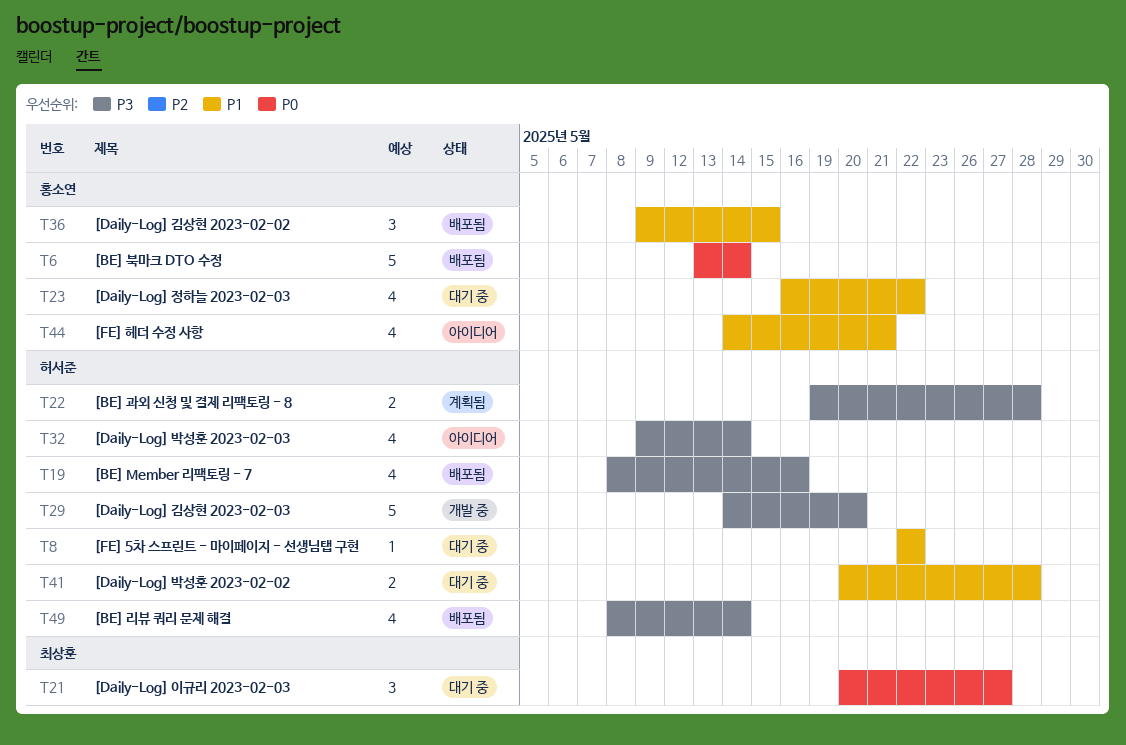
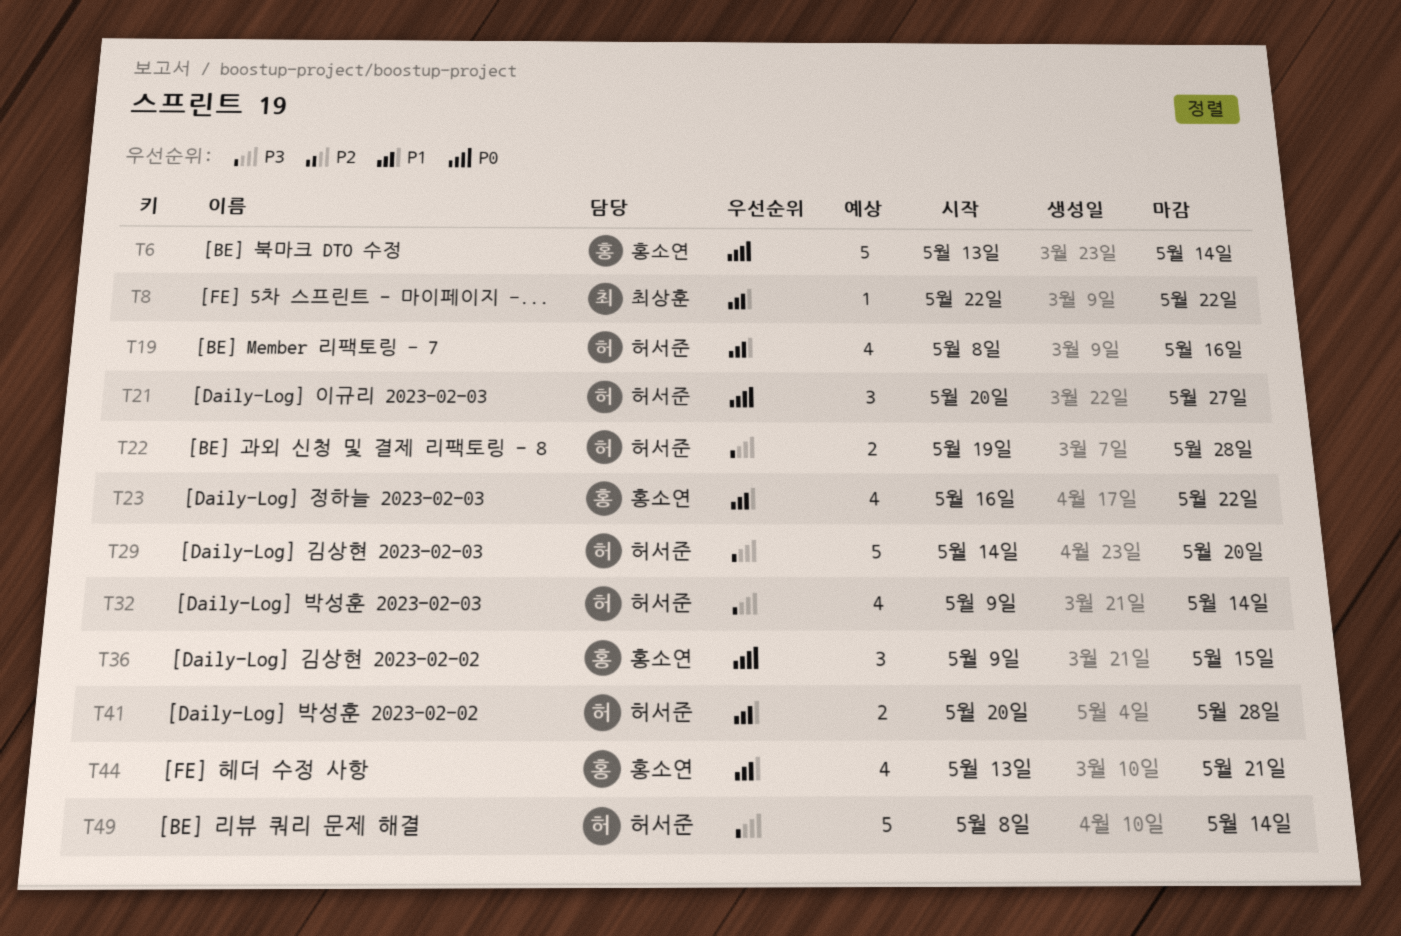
T8, owner: 허서준 -> 최상훈
T19, priority: P3 -> P1
T21, owner: 최상훈 -> 허서준
T36, priority: P1 -> P0
T44, start: May 14 -> May 13
T49, estimate: 4 -> 5

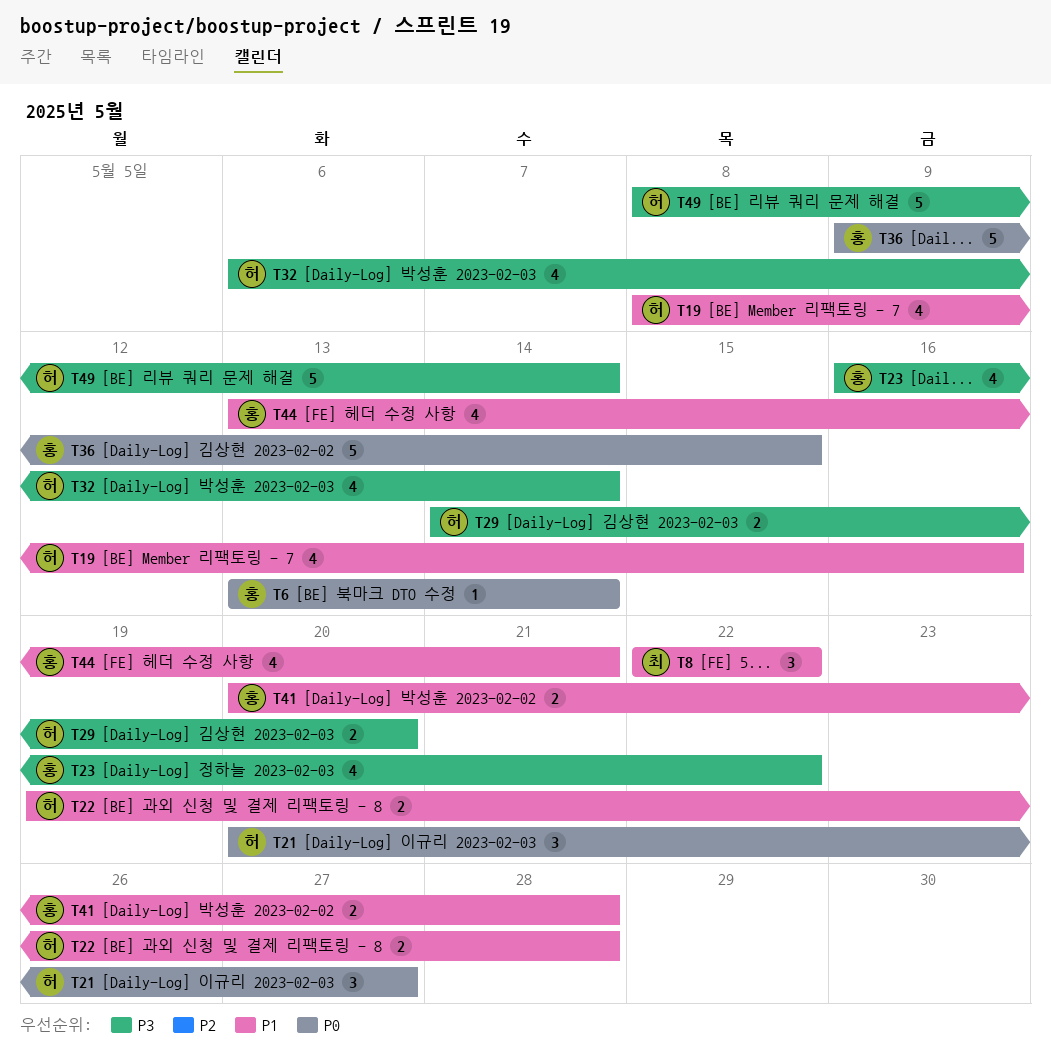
T6, estimate: 5 -> 1
T8, estimate: 1 -> 3
T22, priority: P3 -> P1
T23, priority: P1 -> P3
T29, estimate: 5 -> 2
T32, start: May 9 -> May 6
T36, estimate: 3 -> 5
T41, owner: 허서준 -> 홍소연

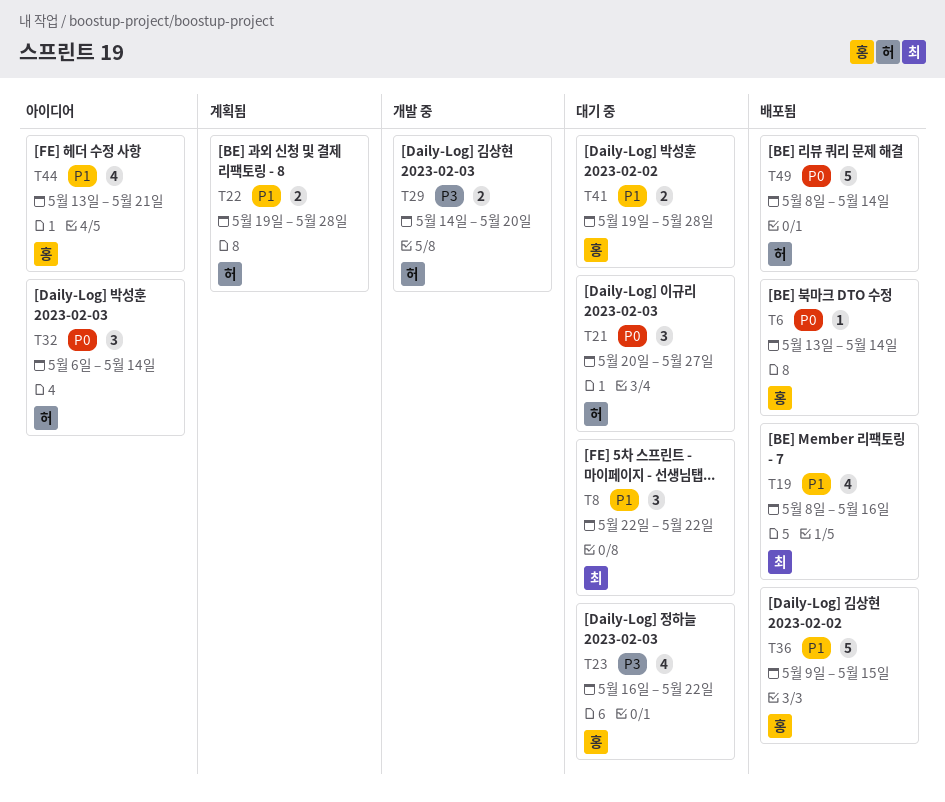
T19, owner: 허 -> 최
T32, priority: P3 -> P0
T32, estimate: 4 -> 3
T36, priority: P0 -> P1
T41, start: May 20 -> May 19
T49, priority: P3 -> P0

